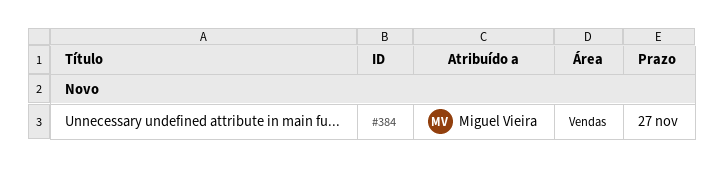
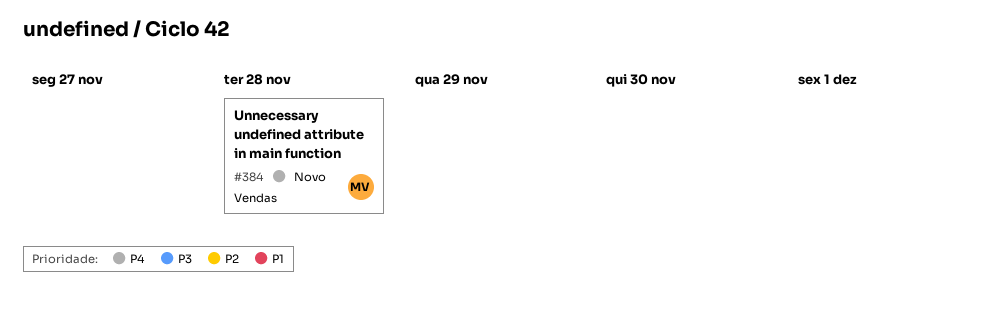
#384, due: Nov 27 -> Nov 28

